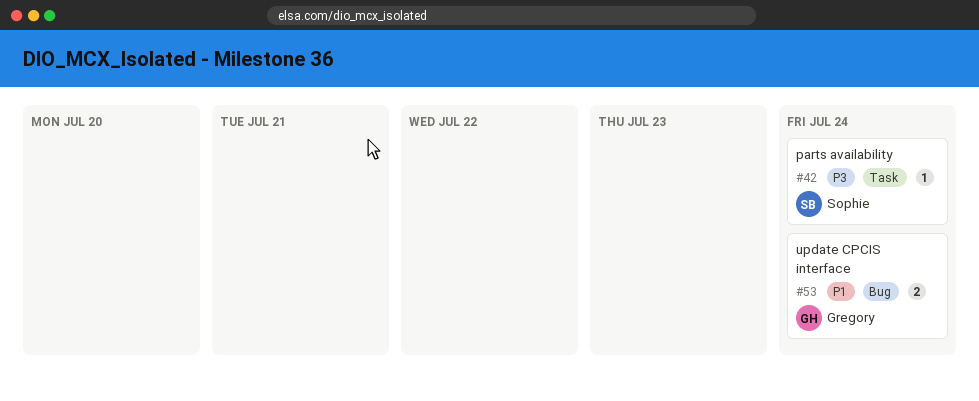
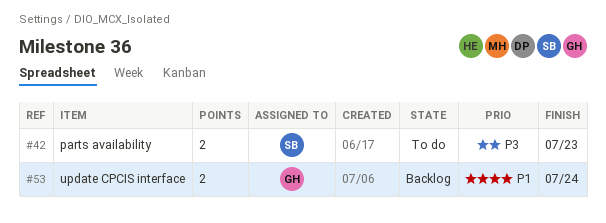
#42, estimate: 1 -> 2
#42, due: Jul 24 -> Jul 23

